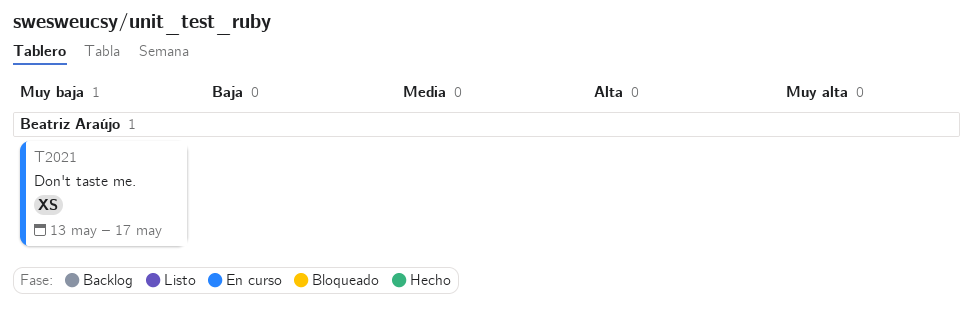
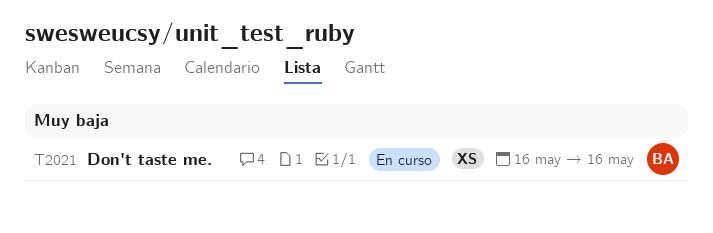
T2021, start: May 13 -> May 16
T2021, due: May 17 -> May 16

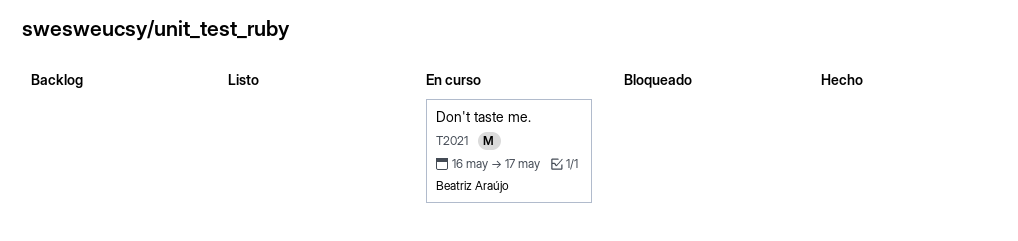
T2021, estimate: XS -> M
T2021, due: May 16 -> May 17

